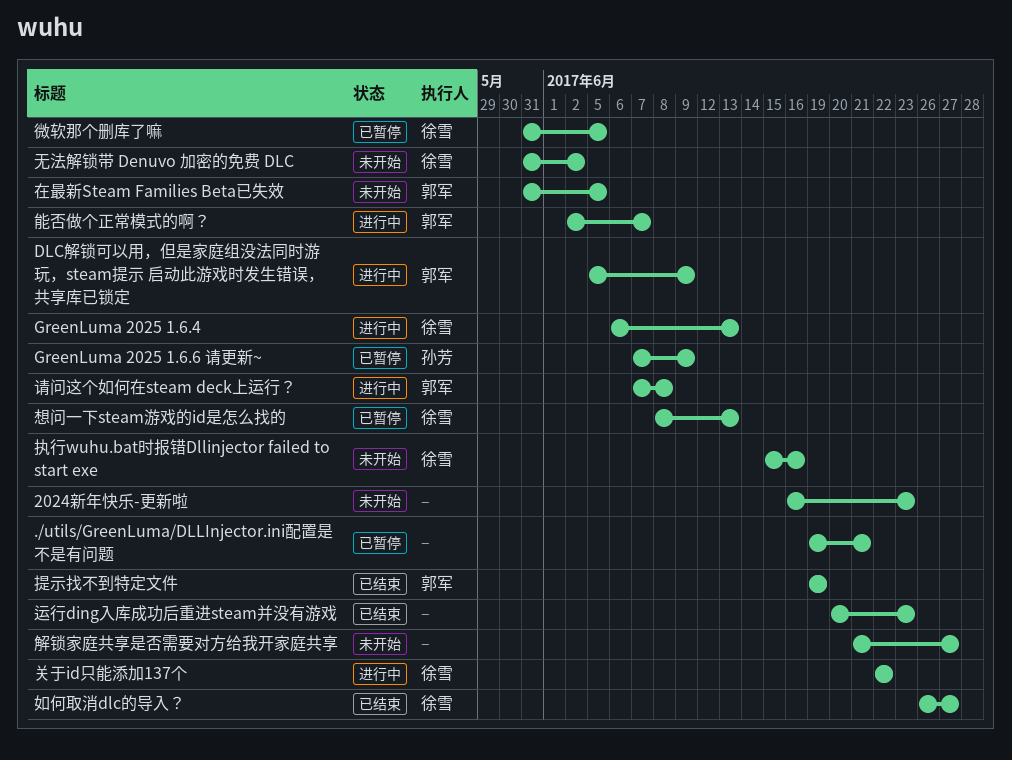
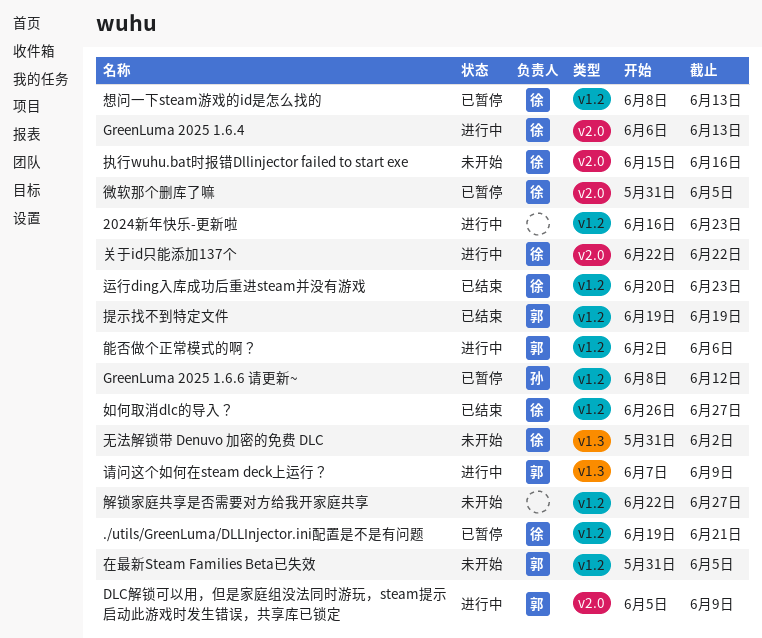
./utils/GreenLuma/DLLInjector.ini配置是不是有问题, owner: none -> 徐雪
2024新年快乐-更新啦, status: 未开始 -> 进行中
GreenLuma 2025 1.6.6 请更新~, start: Jun 7 -> Jun 8
GreenLuma 2025 1.6.6 请更新~, due: Jun 9 -> Jun 12
能否做个正常模式的啊？, due: Jun 7 -> Jun 6
解锁家庭共享是否需要对方给我开家庭共享, start: Jun 21 -> Jun 22
请问这个如何在steam deck上运行？, due: Jun 8 -> Jun 9
运行ding入库成功后重进steam并没有游戏, owner: none -> 徐雪

